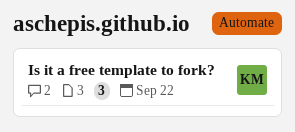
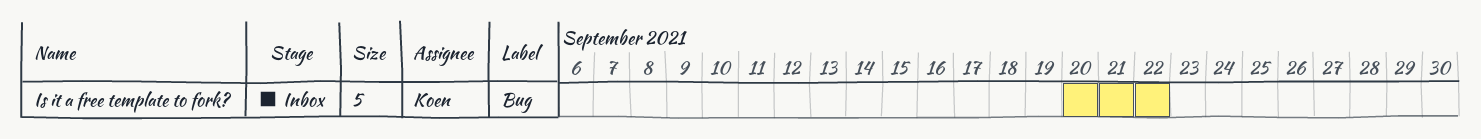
Is it a free template to fork?, estimate: 3 -> 5

